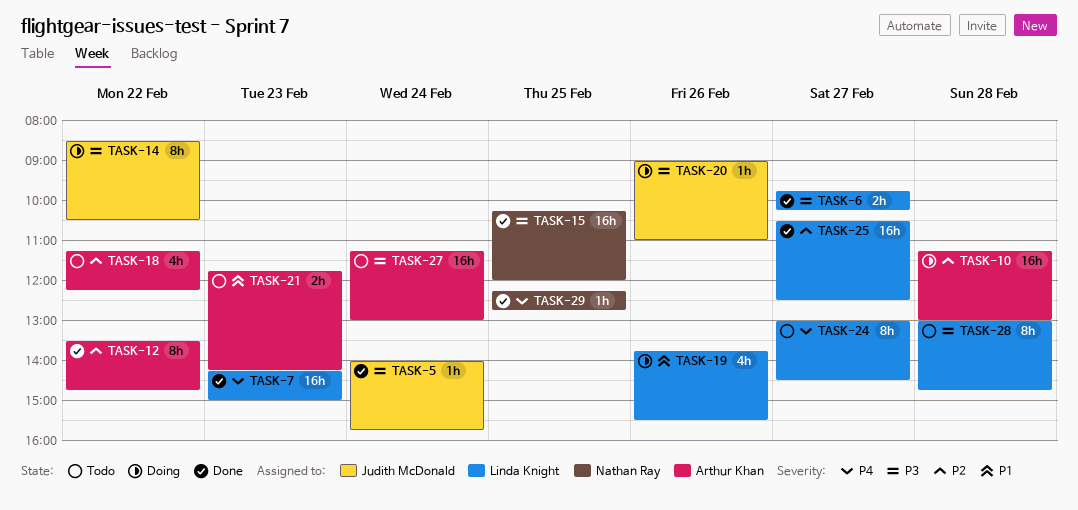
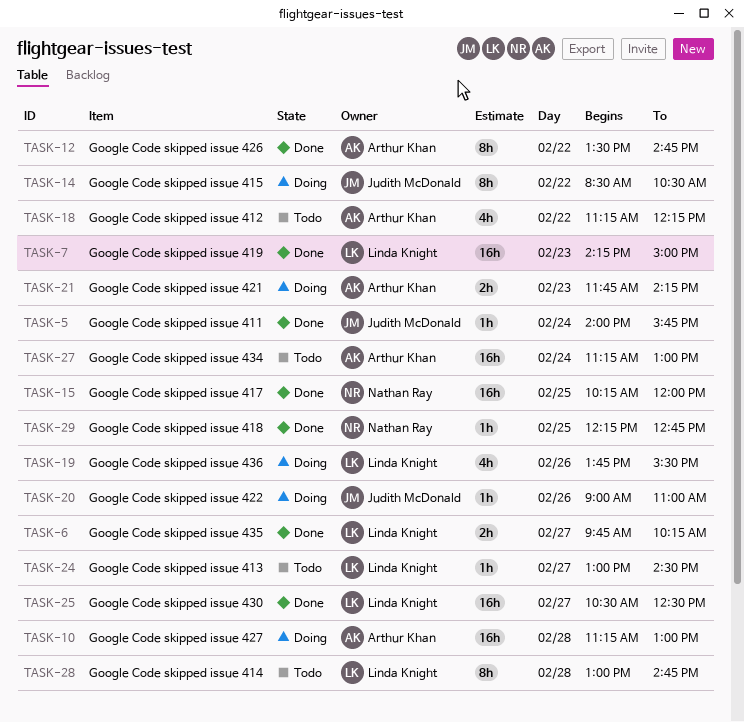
TASK-21, status: Todo -> Doing
TASK-24, estimate: 8h -> 1h

